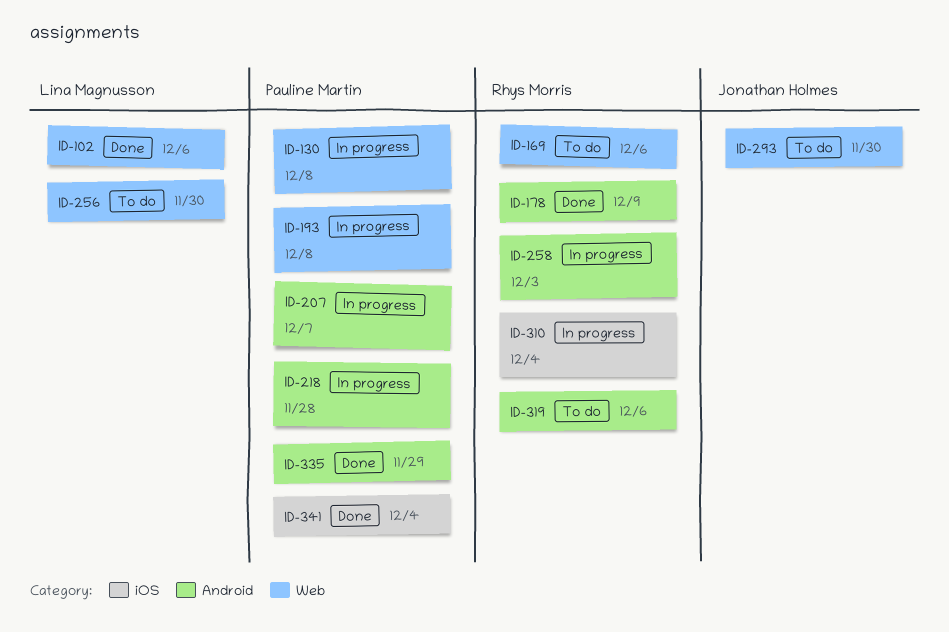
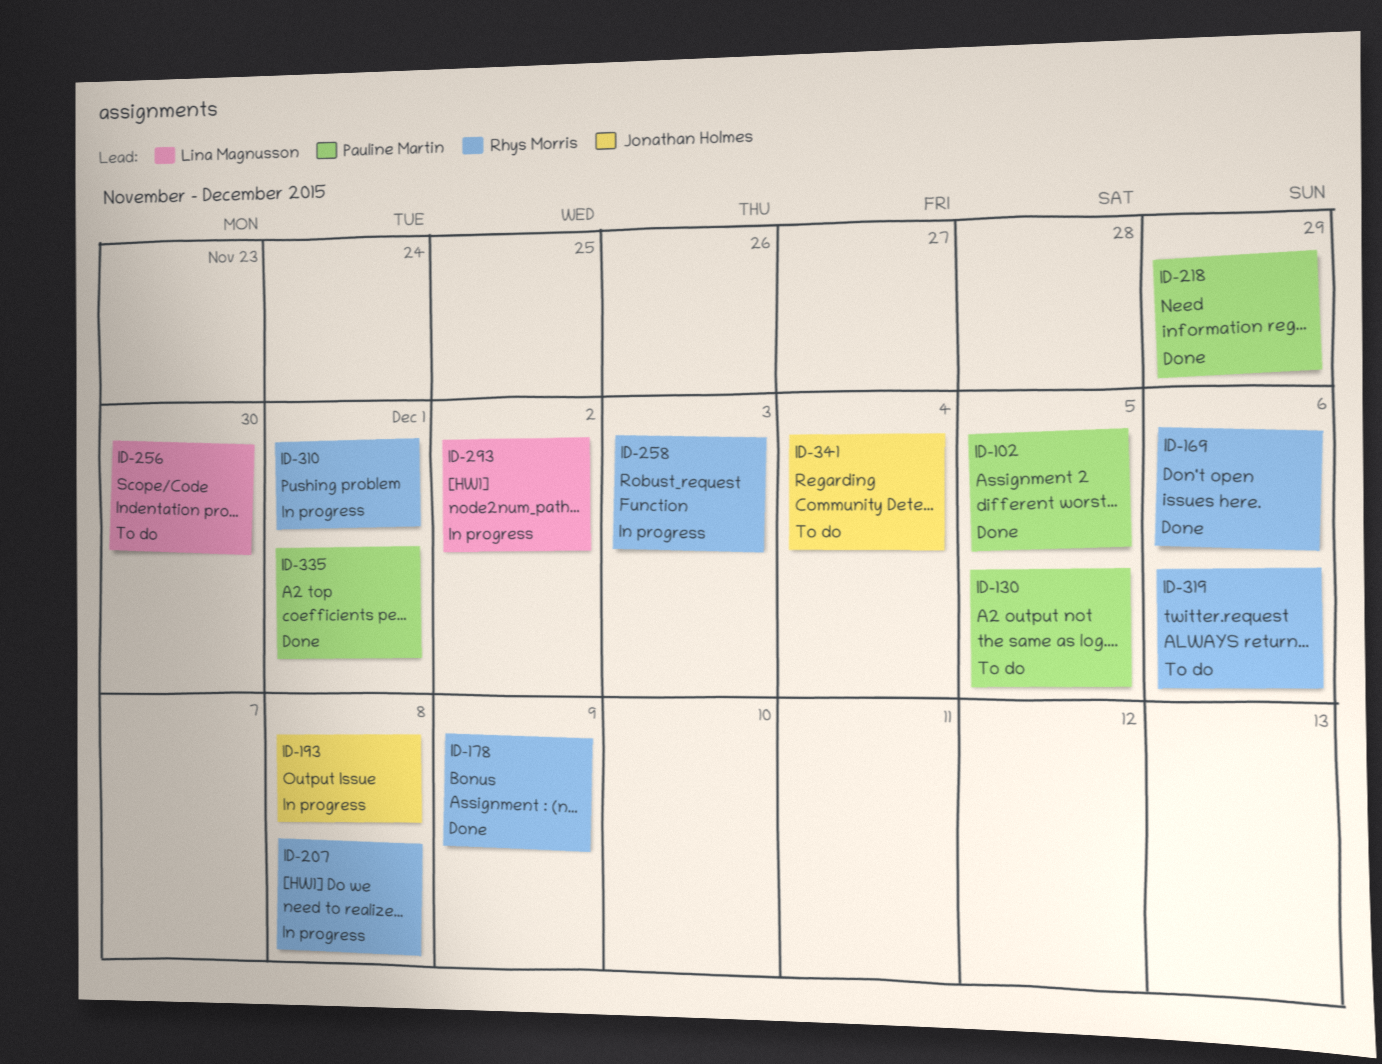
ID-102, owner: Lina Magnusson -> Pauline Martin
ID-102, due: Dec 6 -> Dec 5
ID-130, status: In progress -> To do
ID-130, due: Dec 8 -> Dec 5
ID-169, status: To do -> Done
ID-193, owner: Pauline Martin -> Jonathan Holmes
ID-207, owner: Pauline Martin -> Rhys Morris
ID-207, due: Dec 7 -> Dec 8
ID-218, status: In progress -> Done
ID-218, due: Nov 28 -> Nov 29
ID-293, status: To do -> In progress
ID-293, owner: Jonathan Holmes -> Lina Magnusson
ID-293, due: Nov 30 -> Dec 2
ID-310, due: Dec 4 -> Dec 1
ID-335, due: Nov 29 -> Dec 1
ID-341, status: Done -> To do
ID-341, owner: Pauline Martin -> Jonathan Holmes

